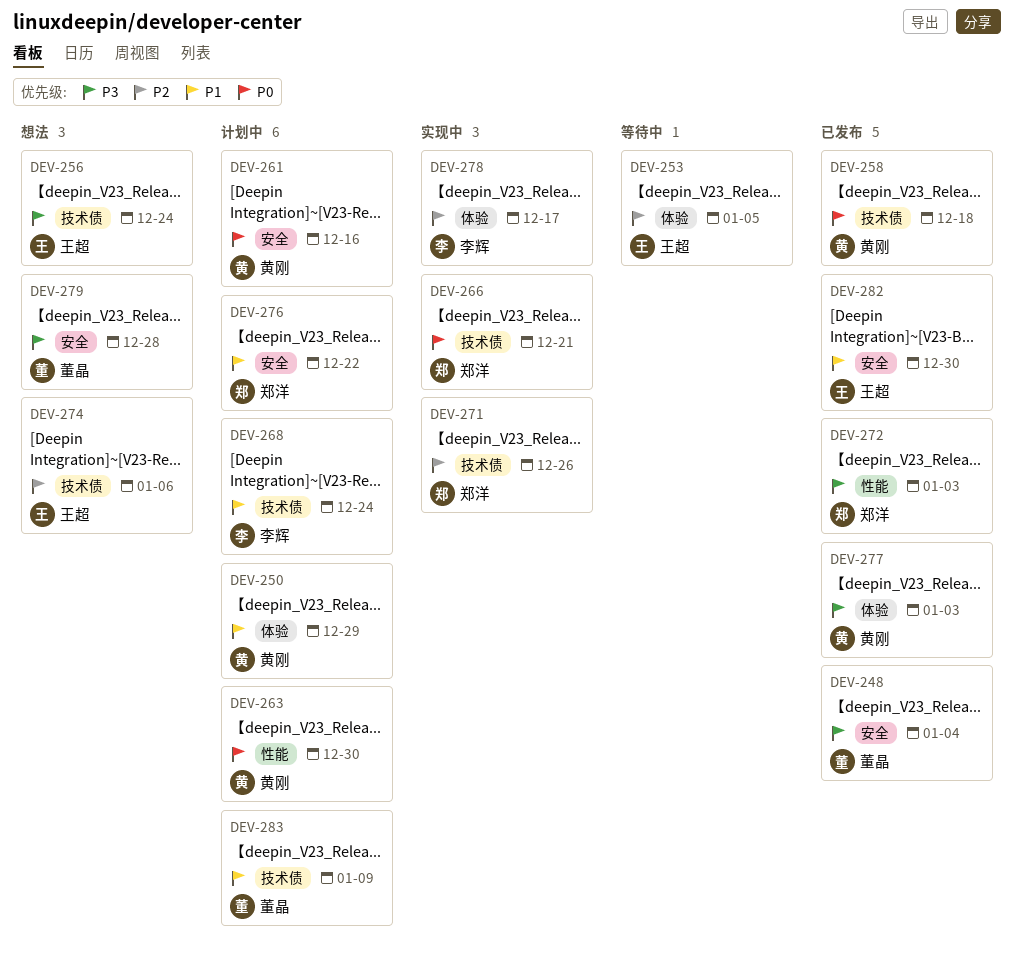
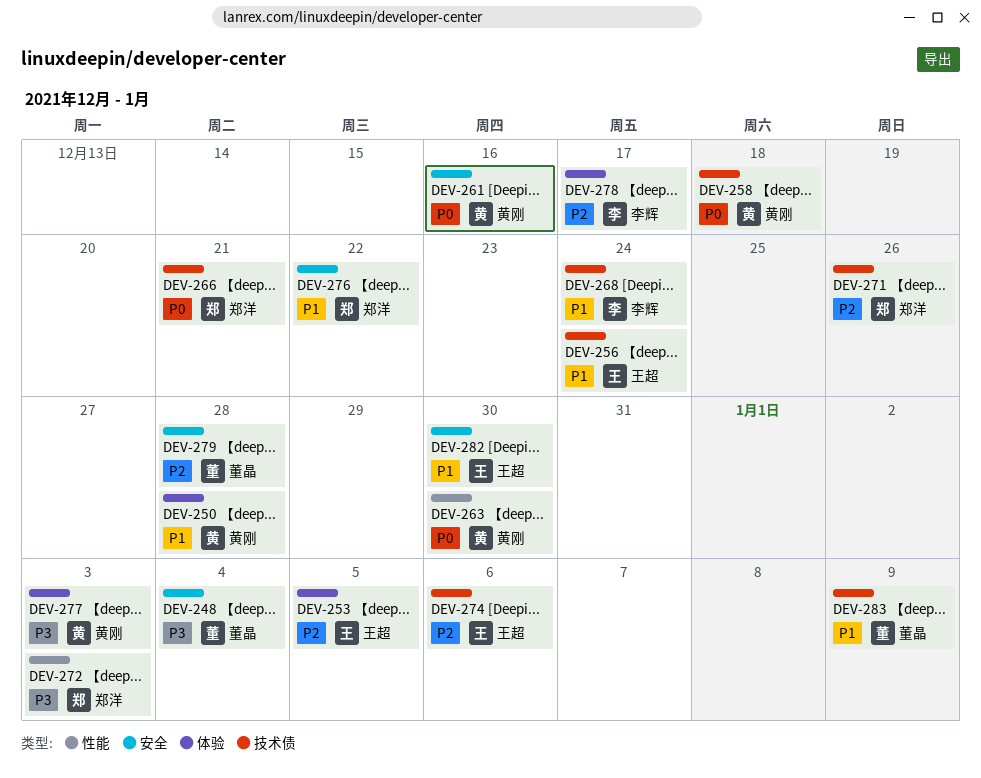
DEV-250, due: Dec 29 -> Dec 28
DEV-256, priority: P3 -> P1
DEV-279, priority: P3 -> P2

